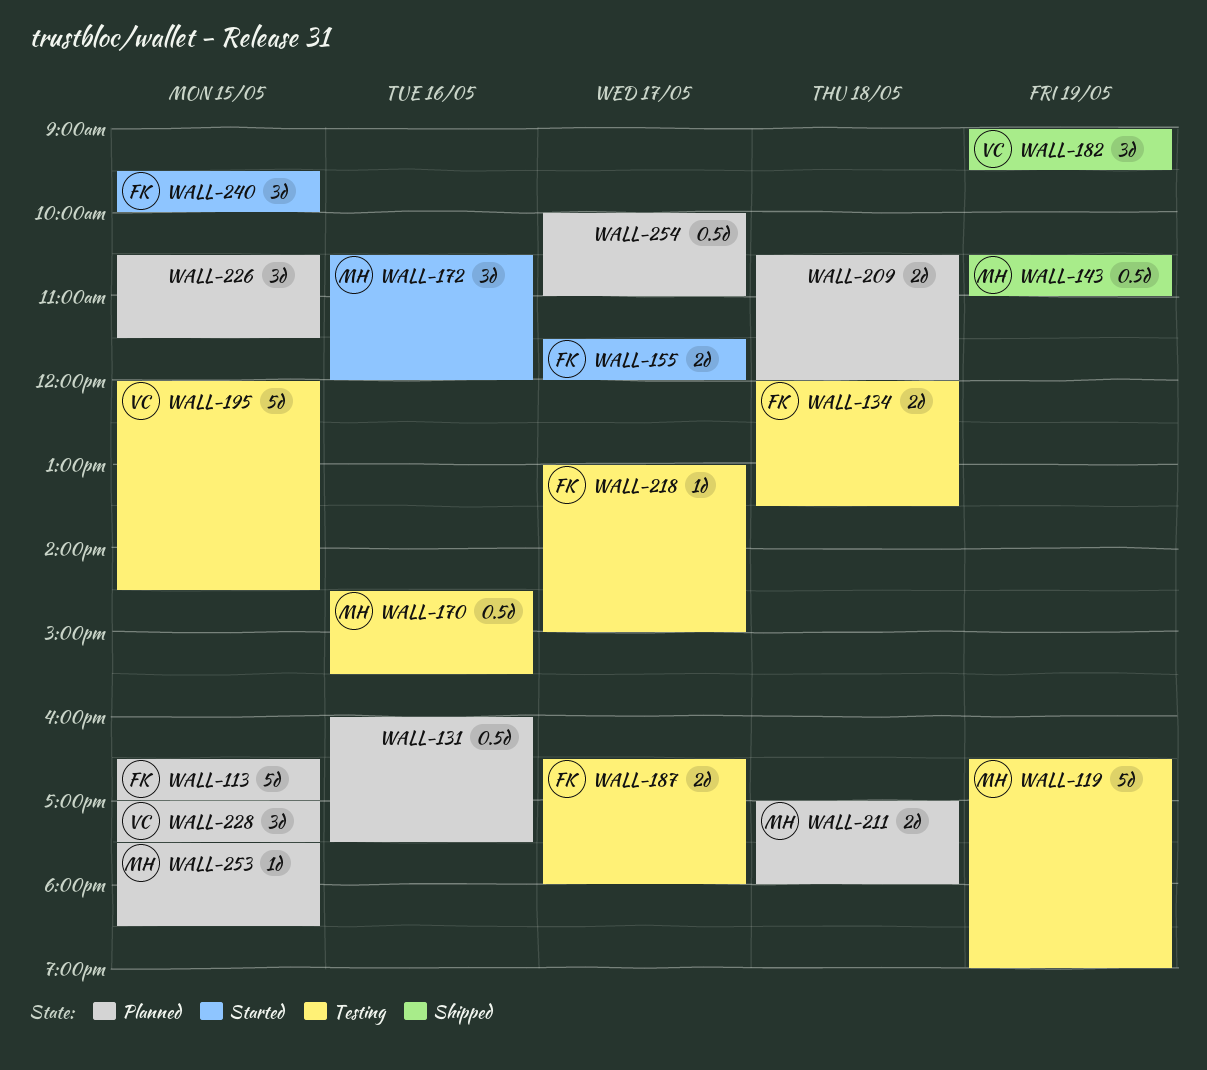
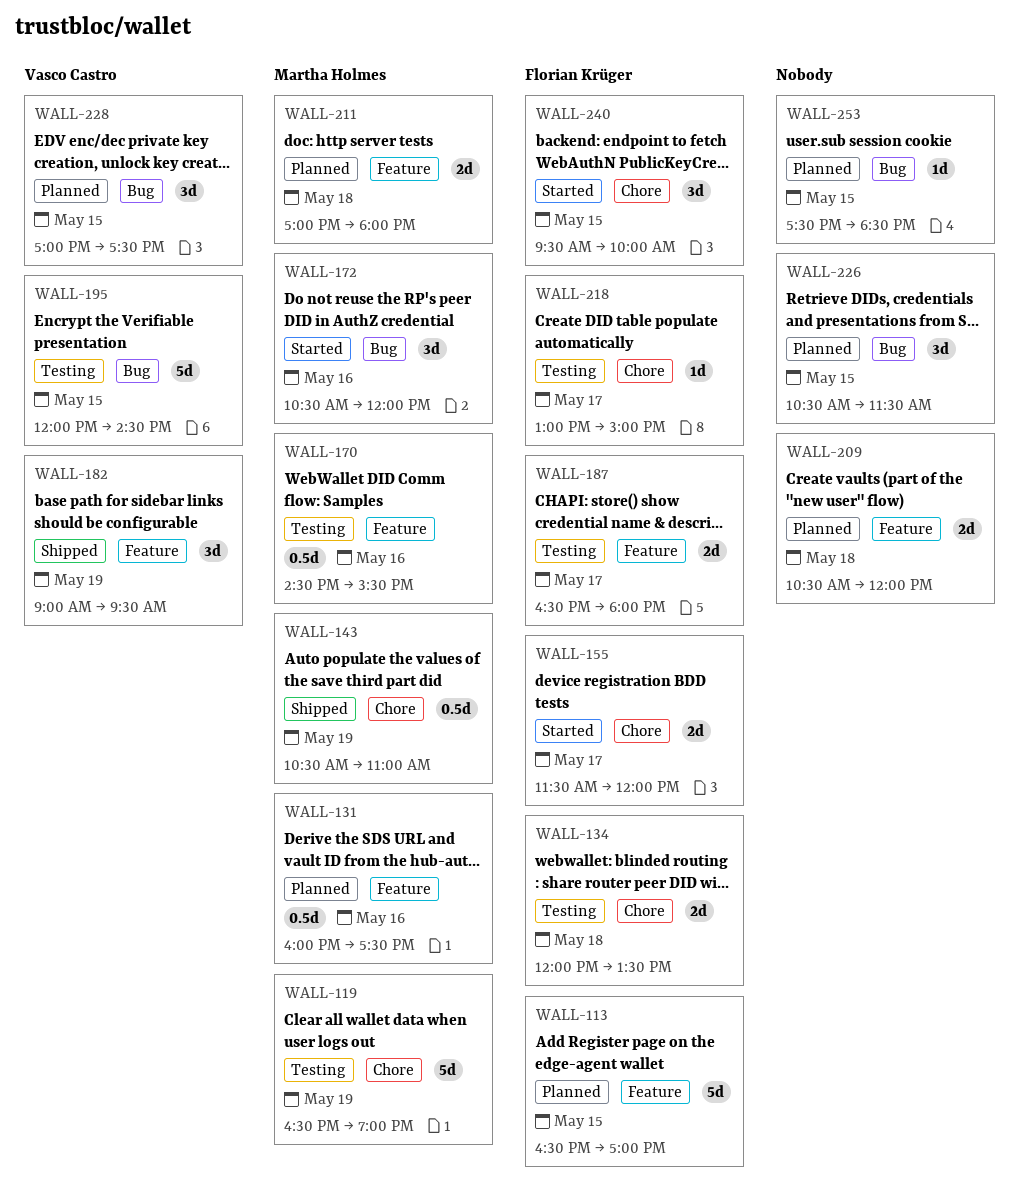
WALL-131, owner: none -> Martha Holmes
WALL-253, owner: Martha Holmes -> none
WALL-254: present -> none

